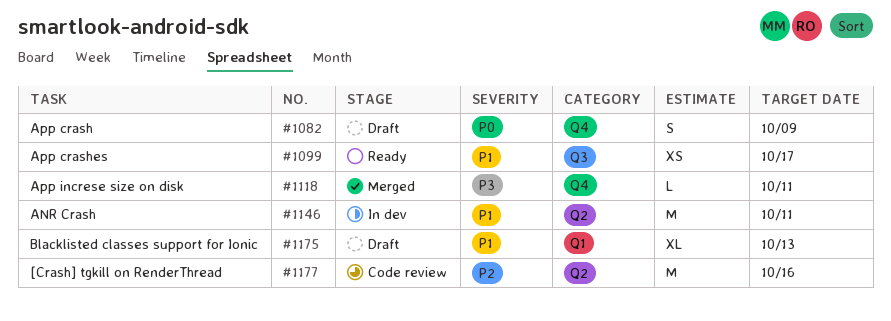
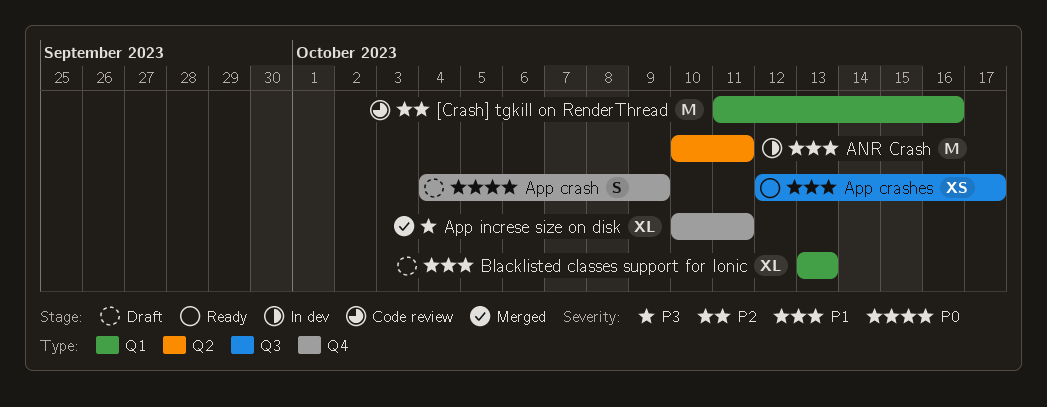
[Crash] tgkill on RenderThread, label: Q2 -> Q1
App increse size on disk, estimate: L -> XL

